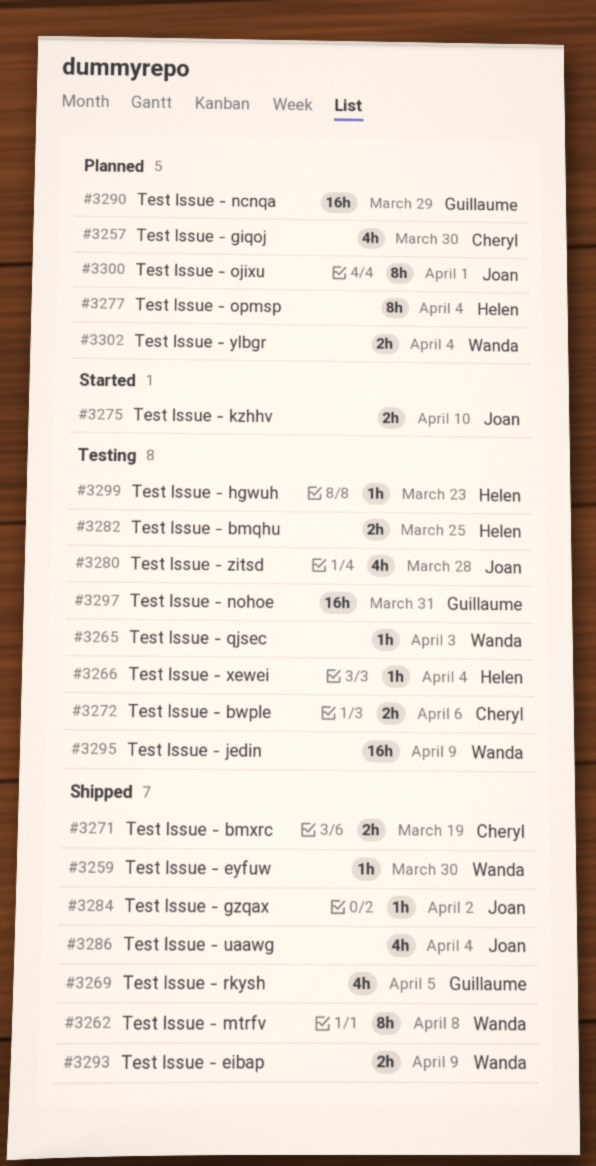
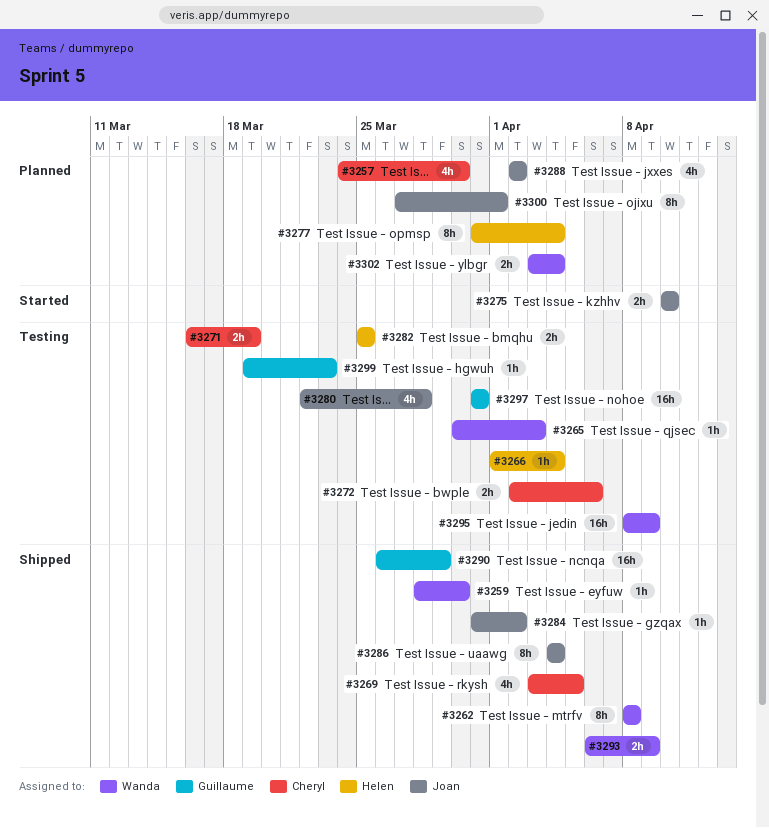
#3269, owner: Guillaume -> Cheryl
#3271, status: Shipped -> Testing
#3286, estimate: 4h -> 8h
#3288: none -> present
#3290, status: Planned -> Shipped
#3299, owner: Helen -> Guillaume

